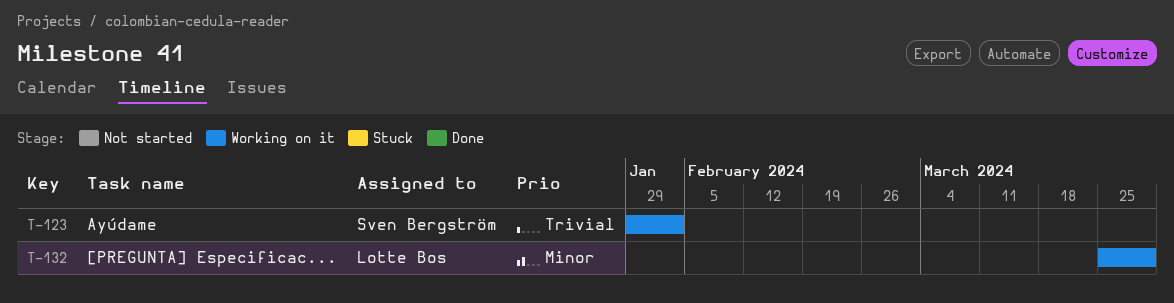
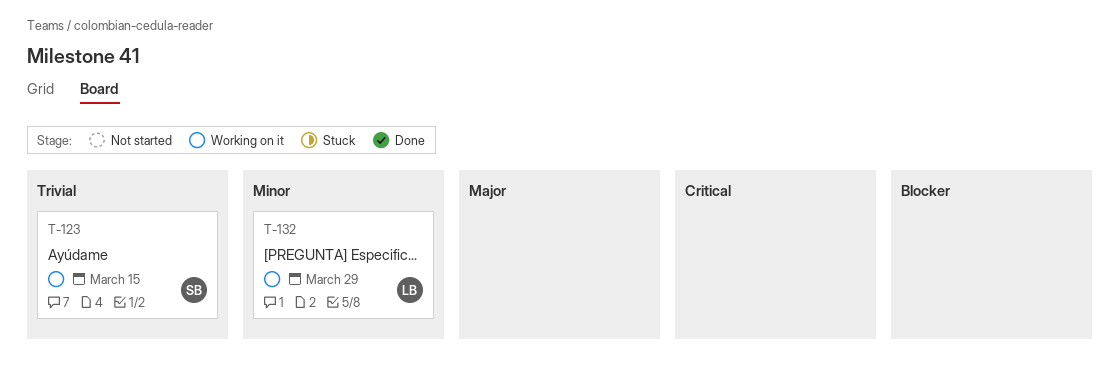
T-123, due: Feb 2 -> Mar 15

